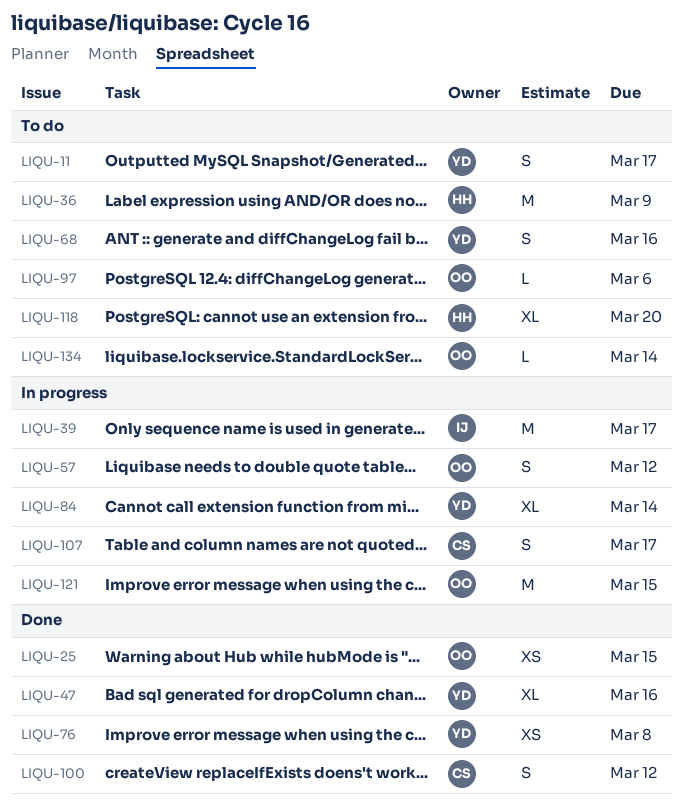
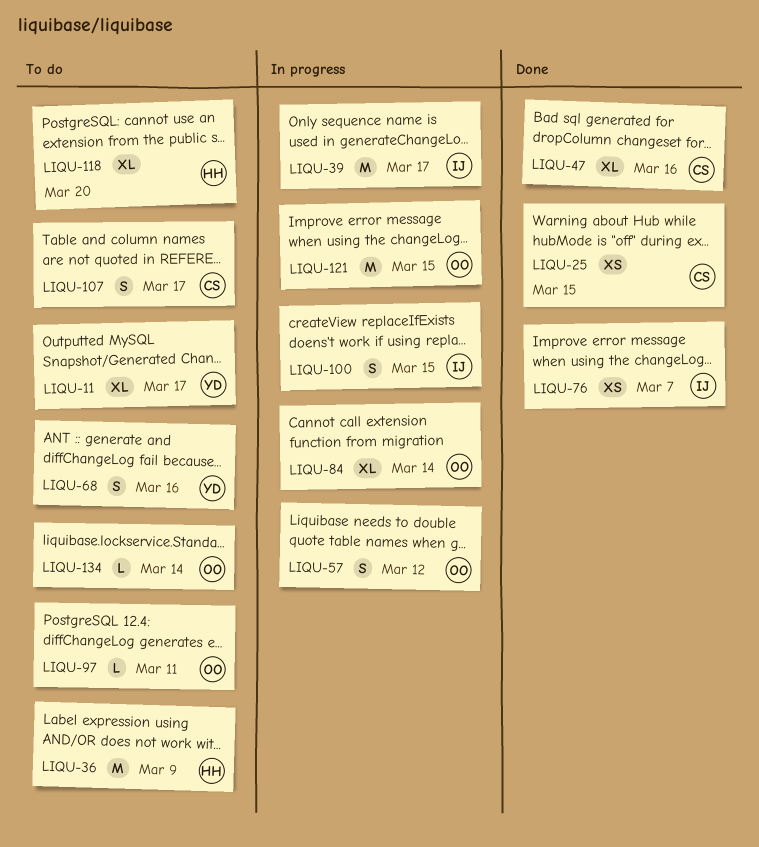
LIQU-11, estimate: S -> XL
LIQU-25, owner: OO -> CS
LIQU-47, owner: YD -> CS
LIQU-76, owner: YD -> IJ
LIQU-76, due: Mar 8 -> Mar 7
LIQU-84, owner: YD -> OO
LIQU-97, due: Mar 6 -> Mar 11
LIQU-100, status: Done -> In progress
LIQU-100, owner: CS -> IJ
LIQU-100, due: Mar 12 -> Mar 15
LIQU-107, status: In progress -> To do

